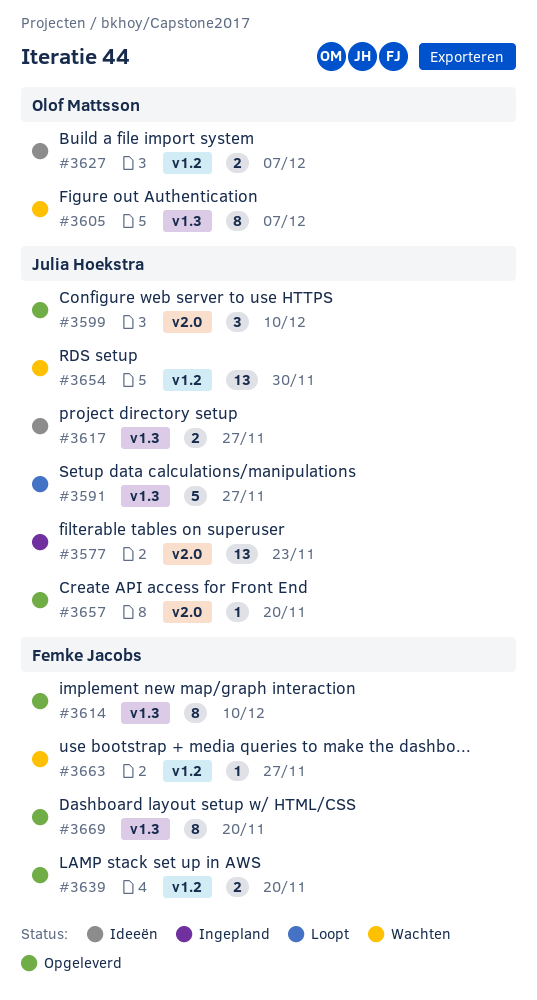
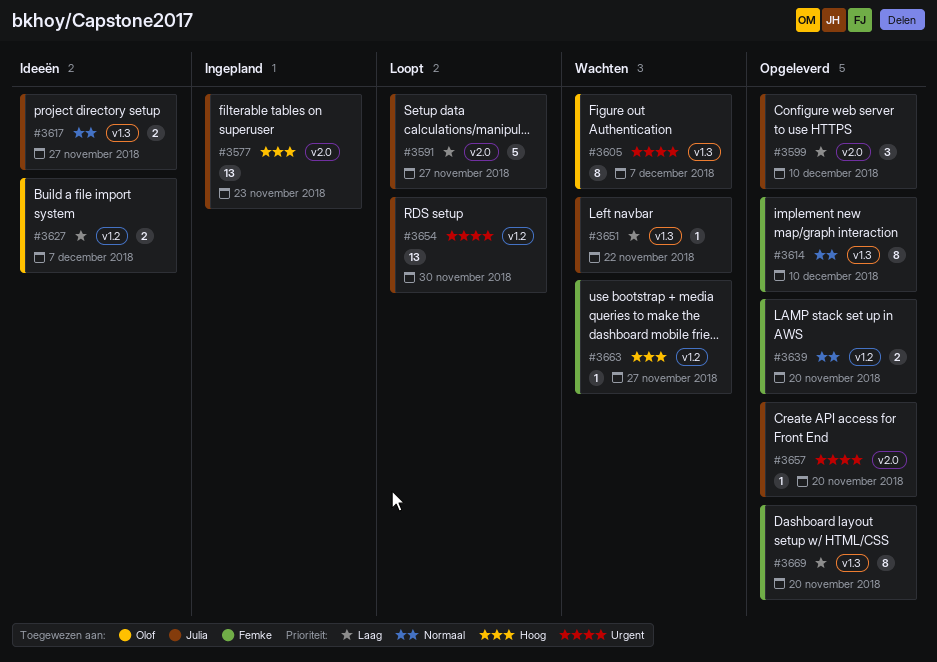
#3591, label: v1.3 -> v2.0
#3651: none -> present
#3654, status: Wachten -> Loopt

